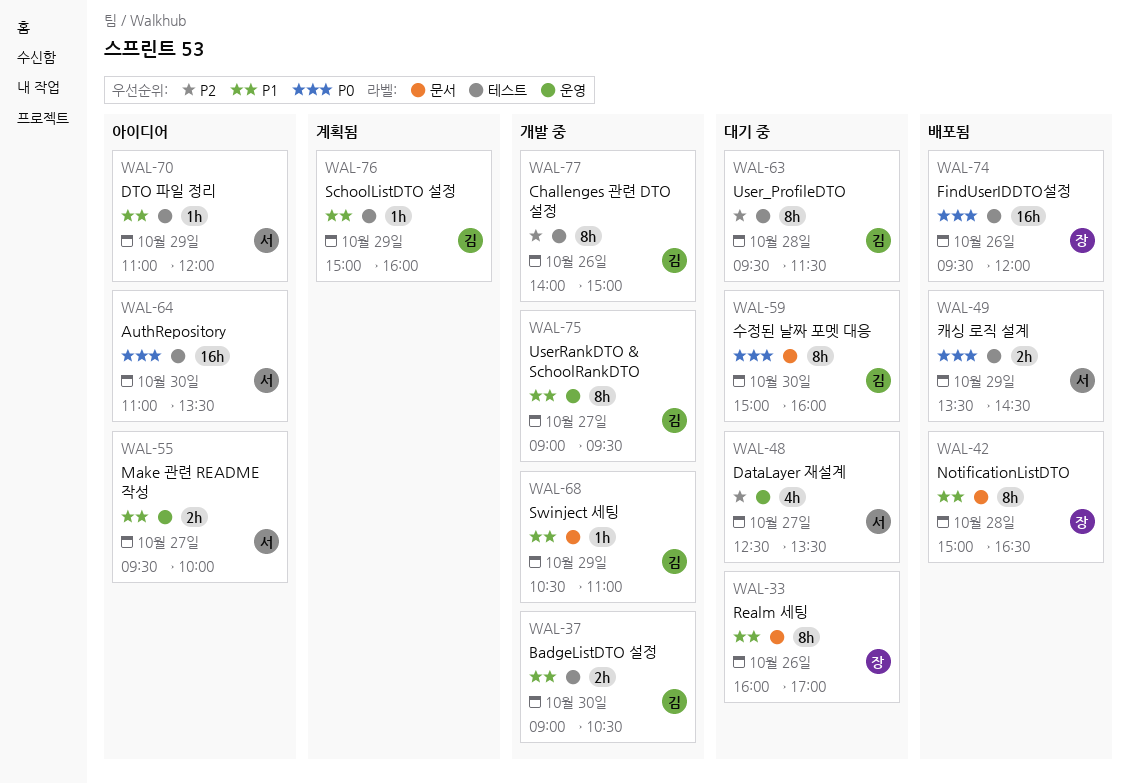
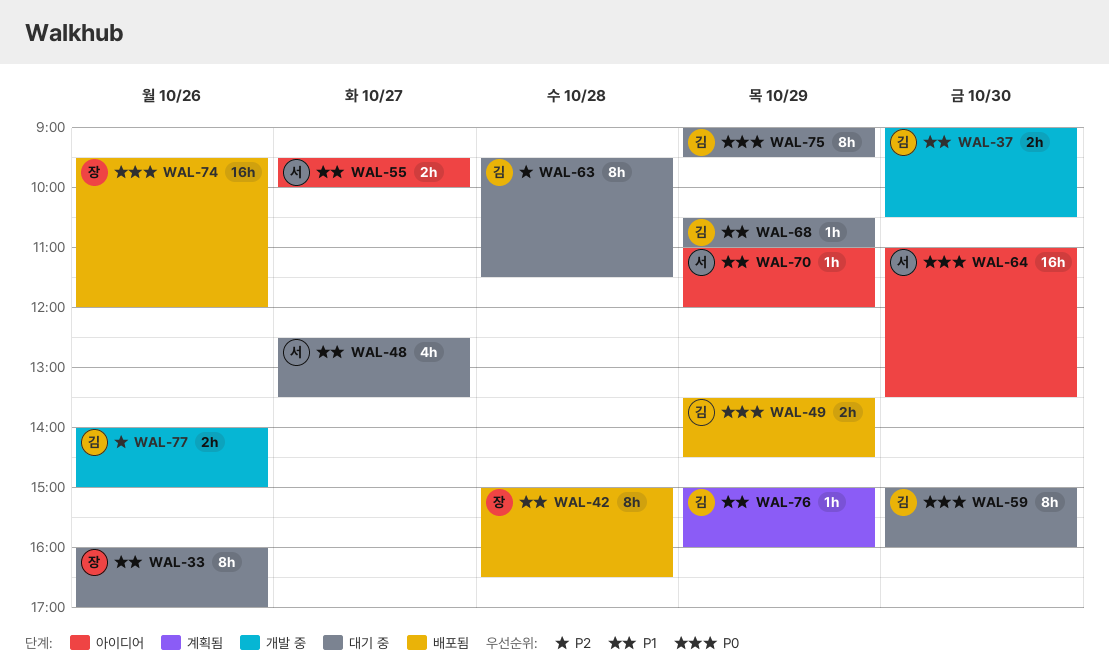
WAL-48, priority: P2 -> P1
WAL-49, owner: 서 -> 김
WAL-68, status: 개발 중 -> 대기 중
WAL-75, status: 개발 중 -> 대기 중
WAL-75, priority: P1 -> P0
WAL-75, day: Oct 27 -> Oct 29
WAL-77, estimate: 8h -> 2h

